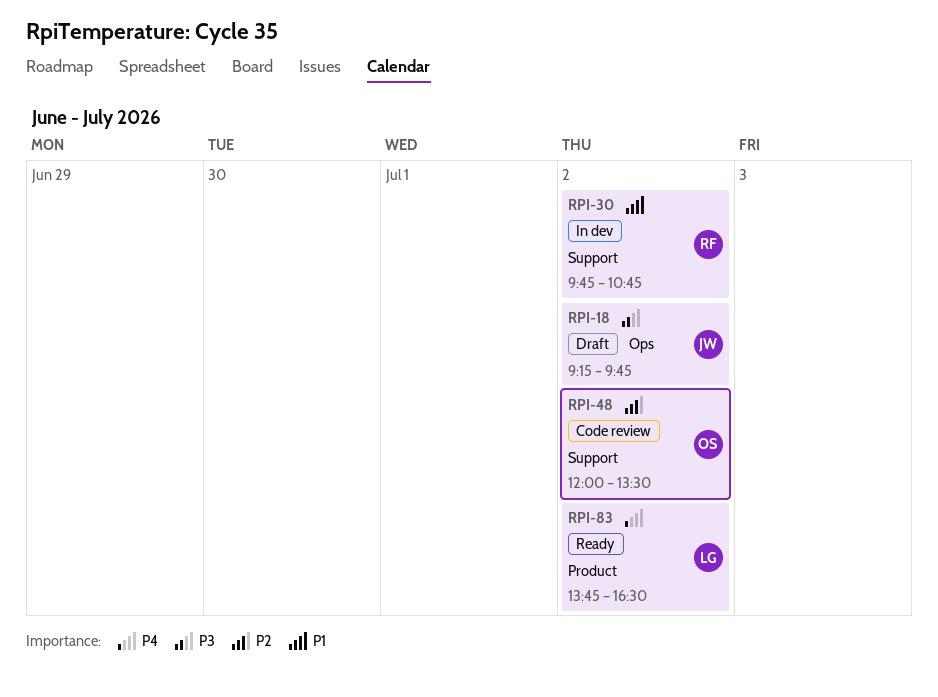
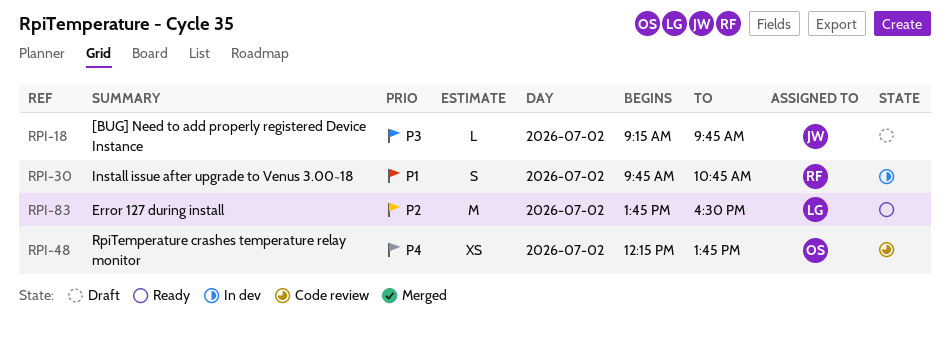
RPI-48, priority: P2 -> P4
RPI-48, begins: 12:00 -> 12:15
RPI-48, ends: 13:30 -> 13:45
RPI-83, priority: P4 -> P2

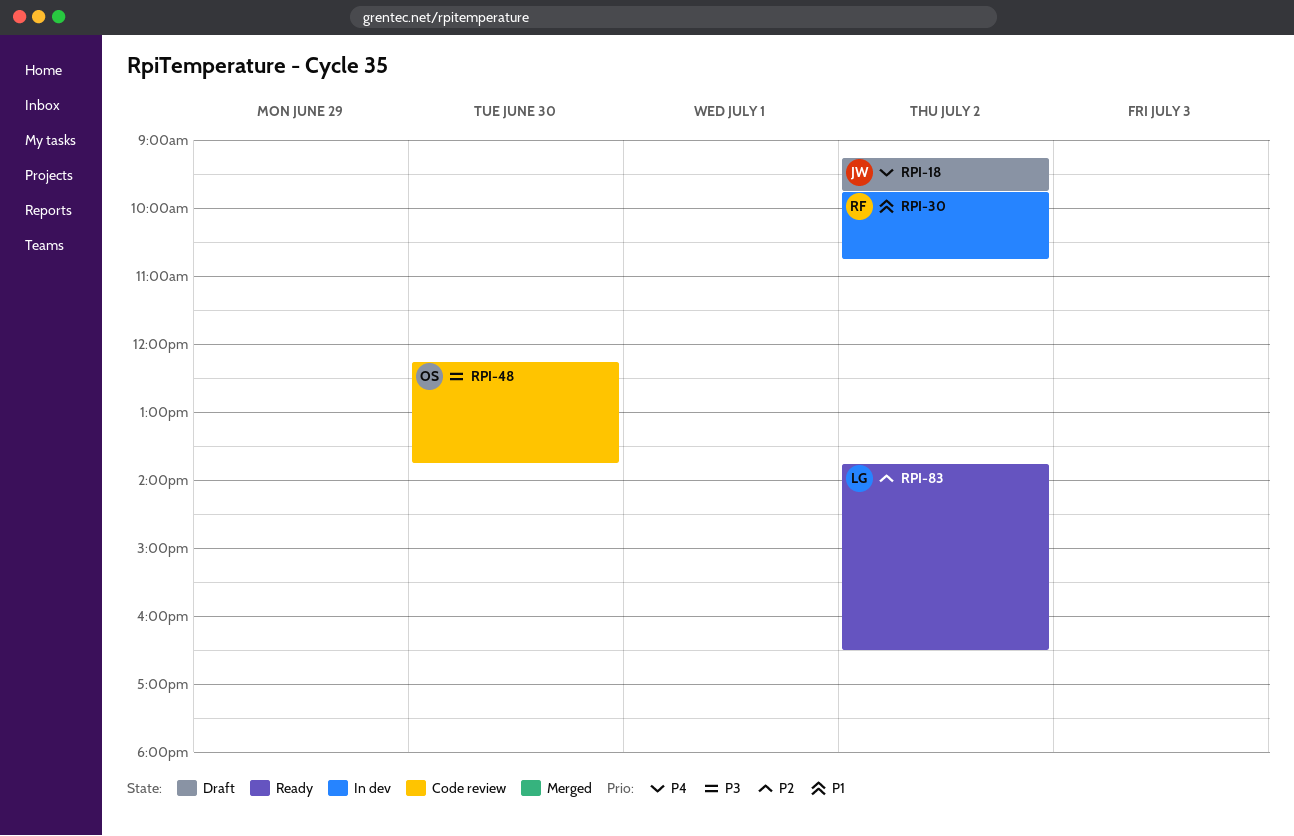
RPI-18, priority: P3 -> P4
RPI-48, priority: P4 -> P3
RPI-48, day: Jul 2 -> Jun 30

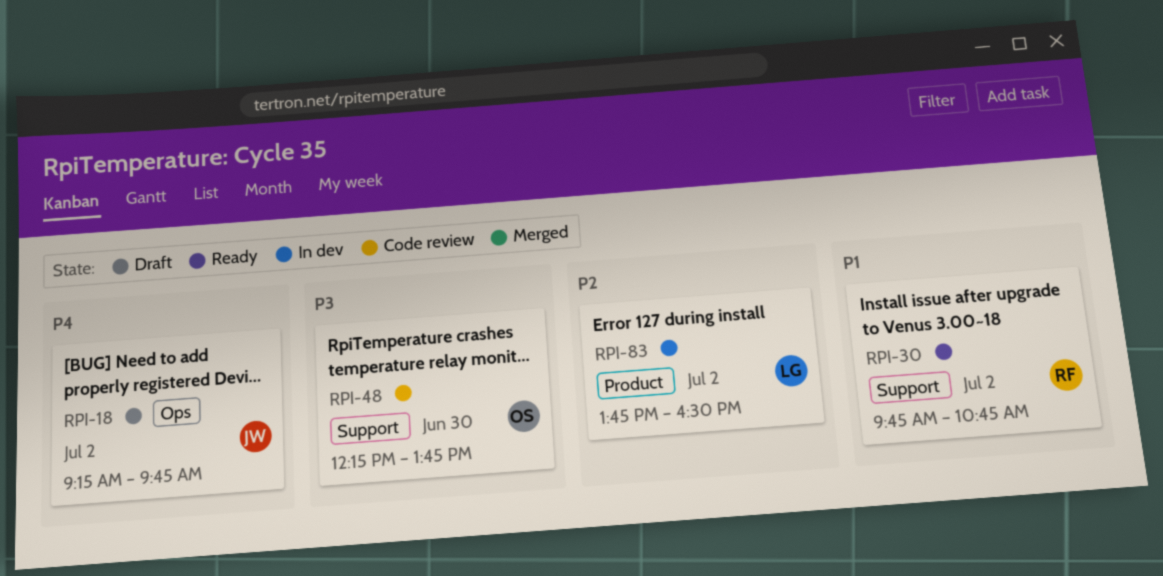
RPI-30, status: In dev -> Ready
RPI-83, status: Ready -> In dev

